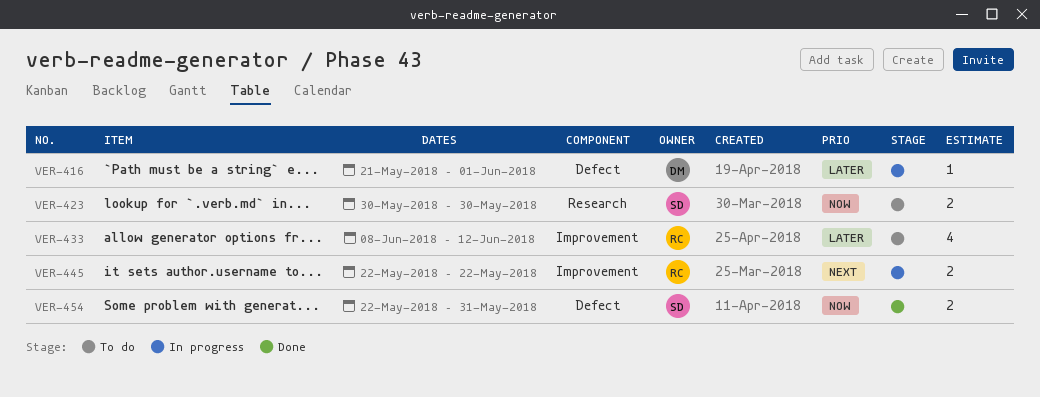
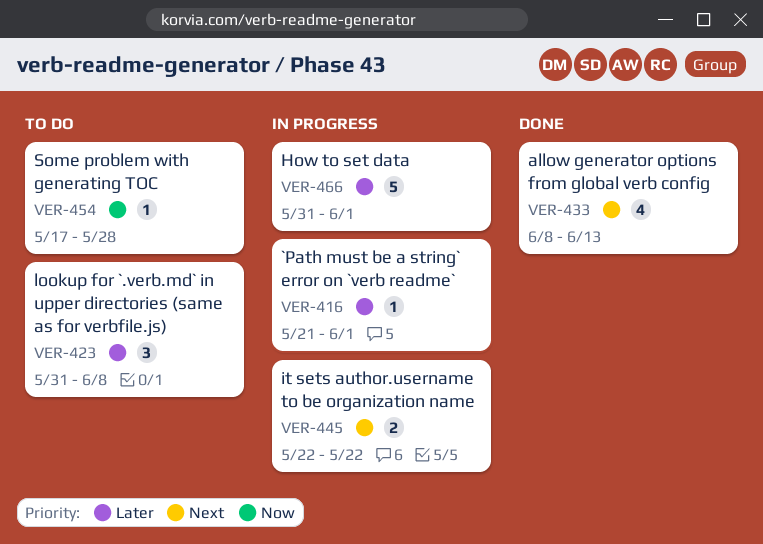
VER-423, priority: Now -> Later
VER-423, estimate: 2 -> 3
VER-423, start: May 30 -> May 31
VER-423, due: May 30 -> Jun 8
VER-433, status: To do -> Done
VER-433, priority: Later -> Next
VER-433, due: Jun 12 -> Jun 13
VER-454, status: Done -> To do
VER-454, estimate: 2 -> 1
VER-454, start: May 22 -> May 17
VER-454, due: May 31 -> May 28
VER-466: none -> present

